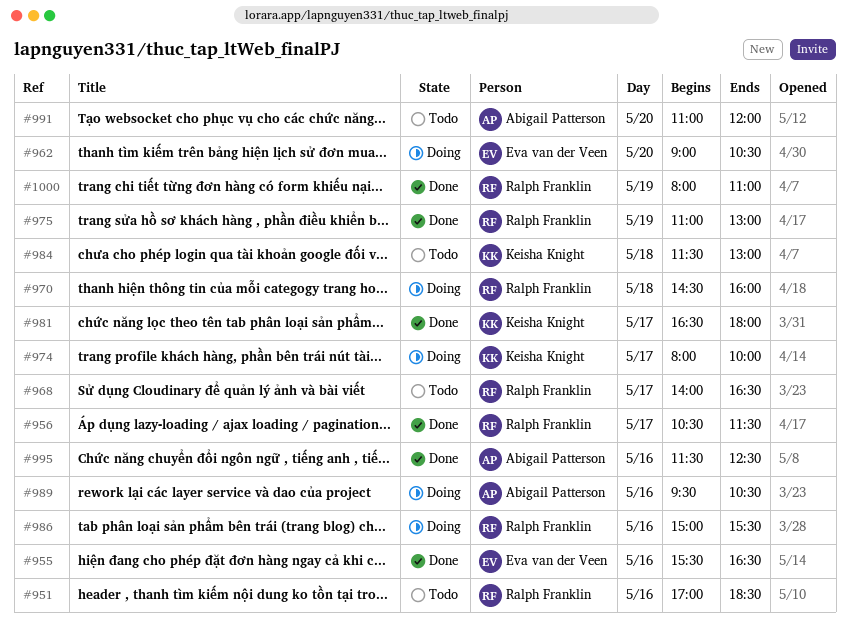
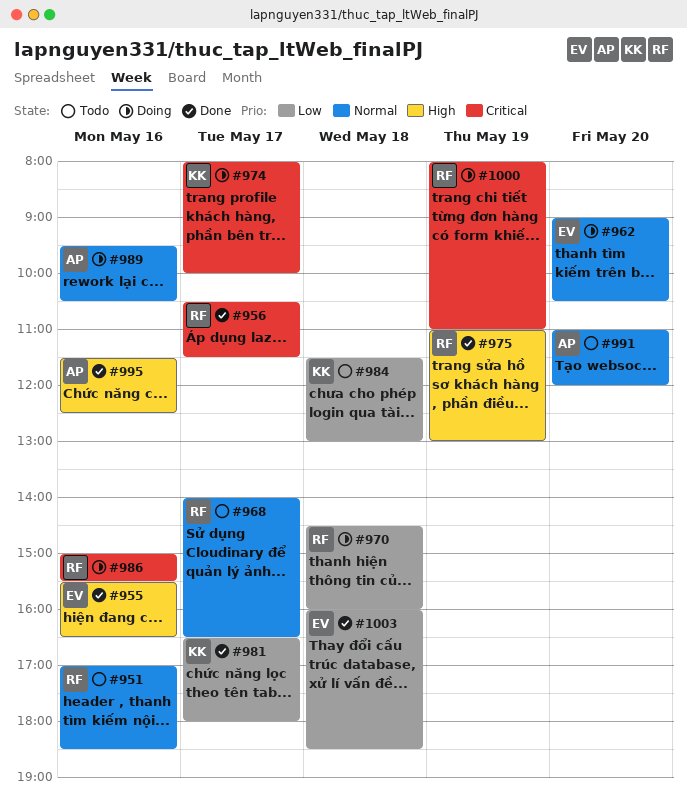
#1000, status: Done -> Doing
#1003: none -> present

